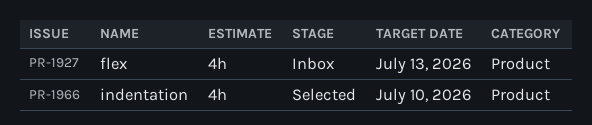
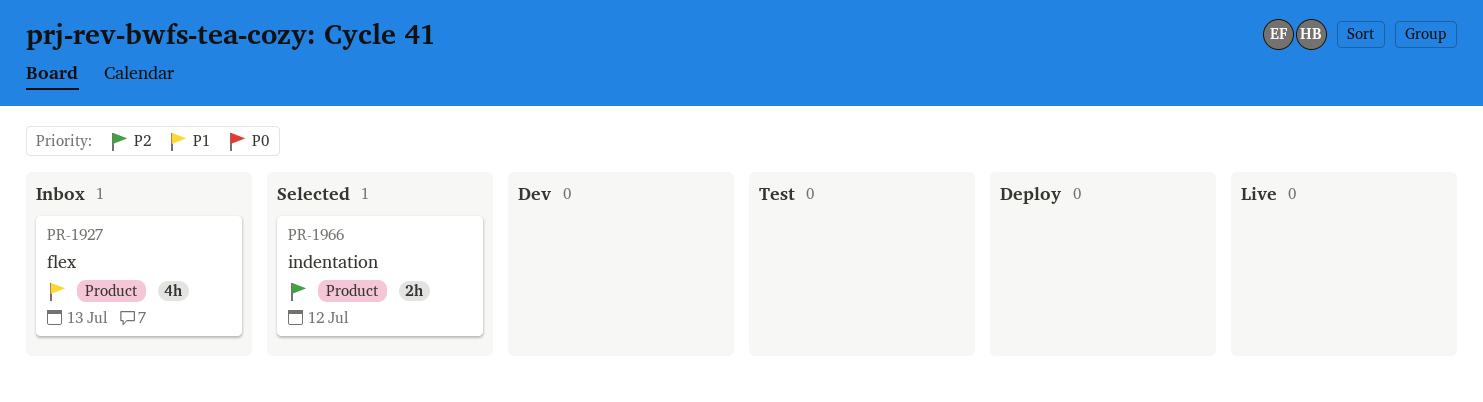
PR-1966, estimate: 4h -> 2h
PR-1966, due: Jul 10 -> Jul 12

